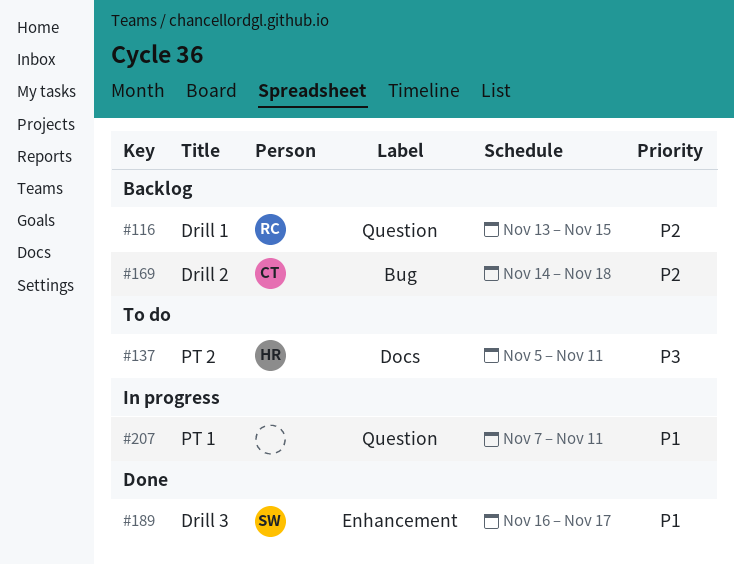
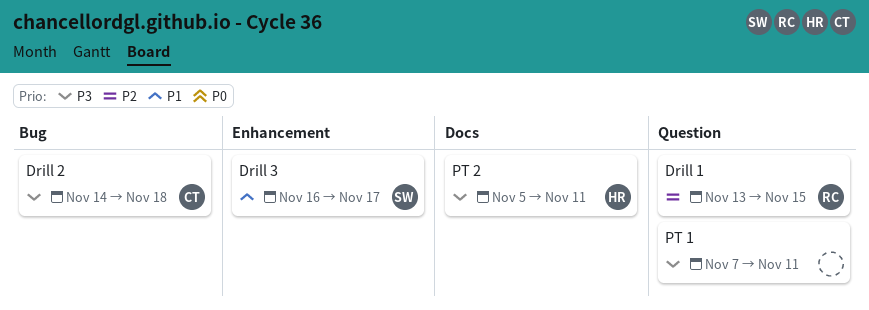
Drill 2, priority: P2 -> P3
PT 1, priority: P1 -> P3

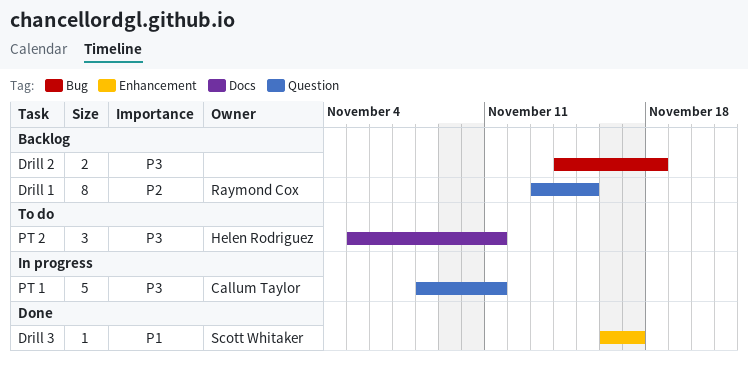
Drill 2, owner: Callum Taylor -> none
PT 1, owner: none -> Callum Taylor
PT 1, start: Nov 7 -> Nov 8

